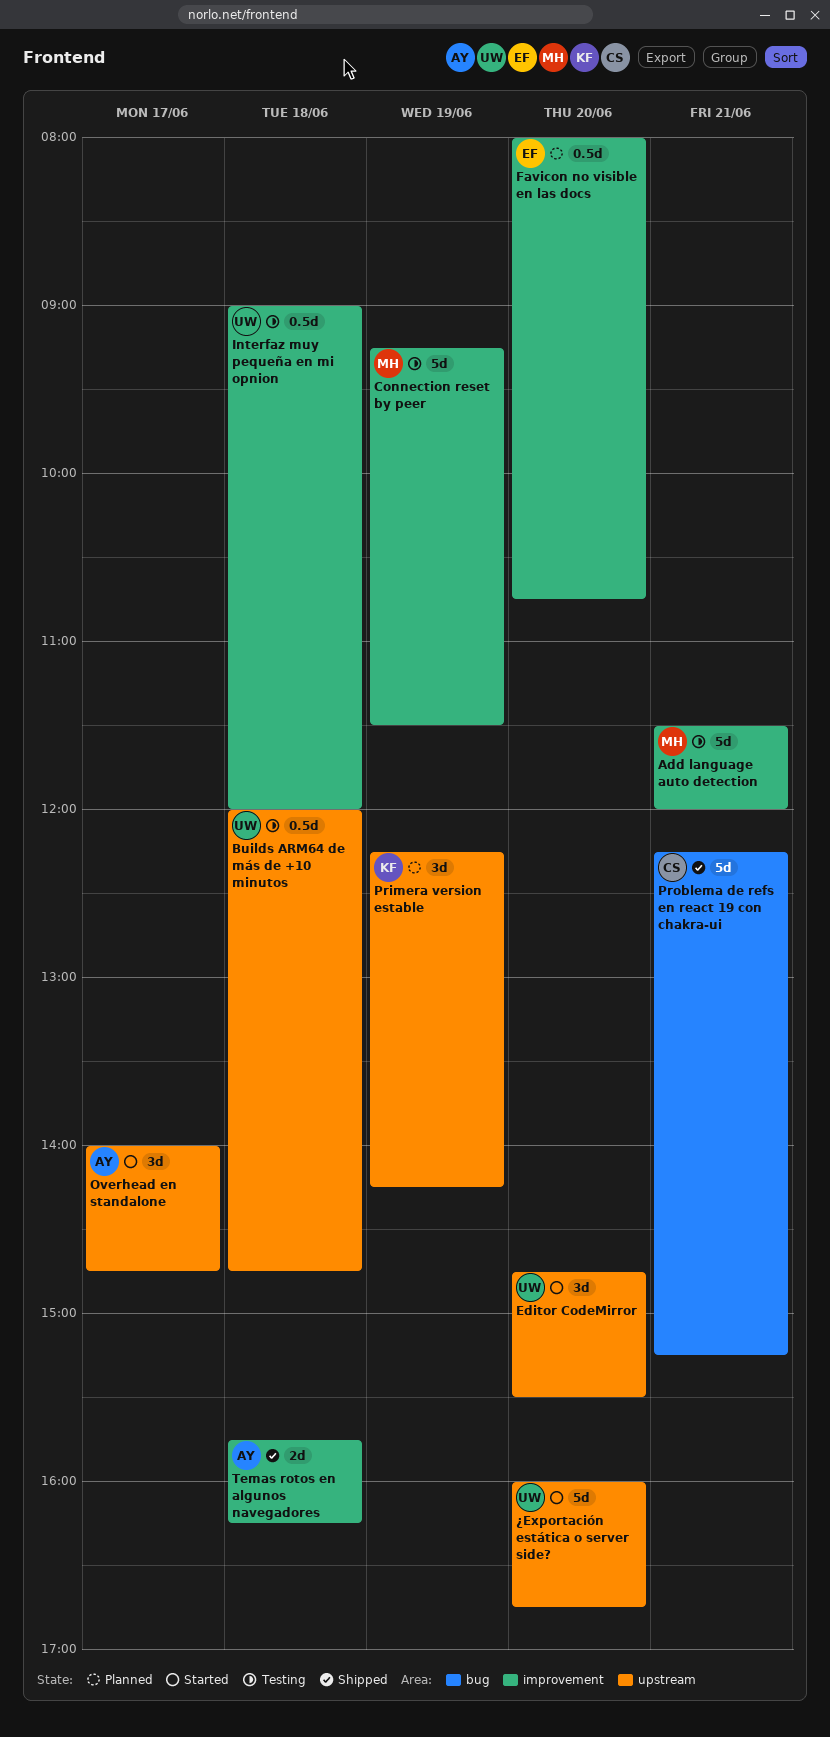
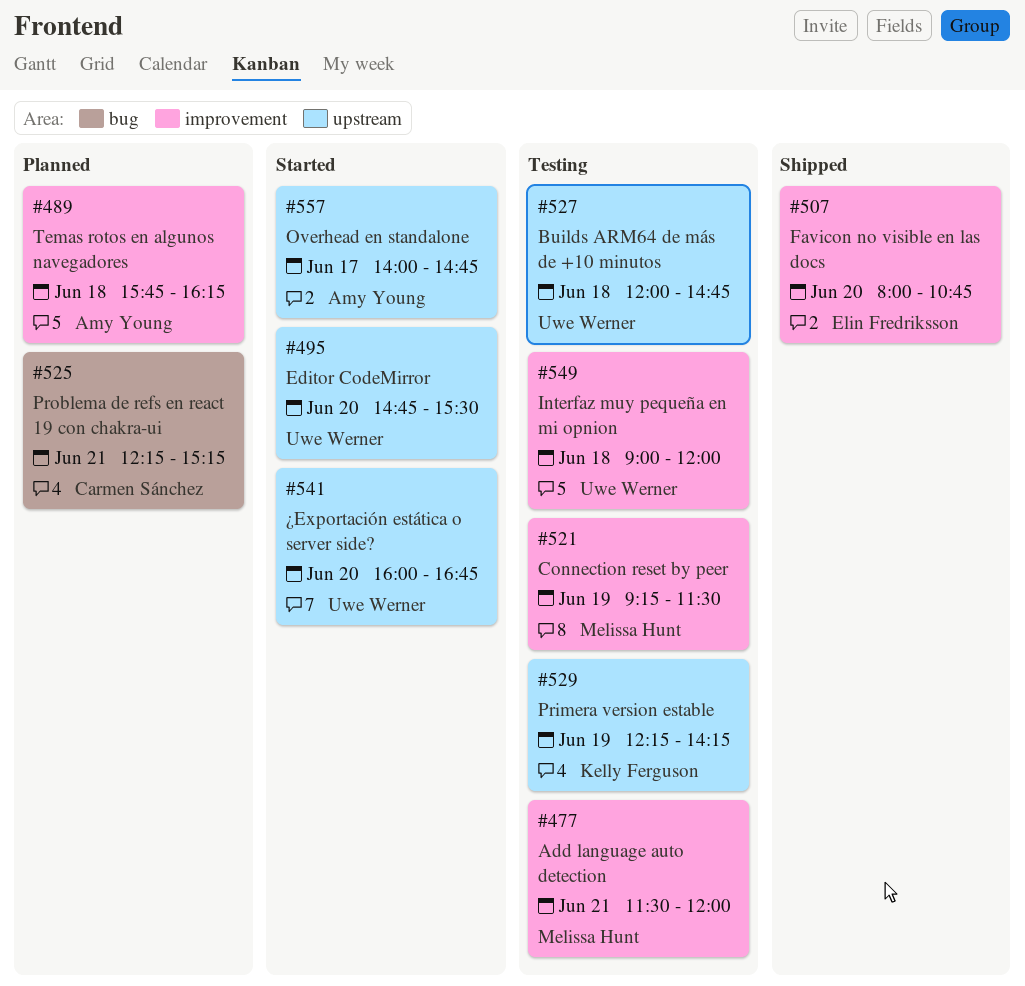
Favicon no visible en las docs, status: Planned -> Shipped
Primera version estable, status: Planned -> Testing
Problema de refs en react 19 con chakra-ui, status: Shipped -> Planned
Temas rotos en algunos navegadores, status: Shipped -> Planned

